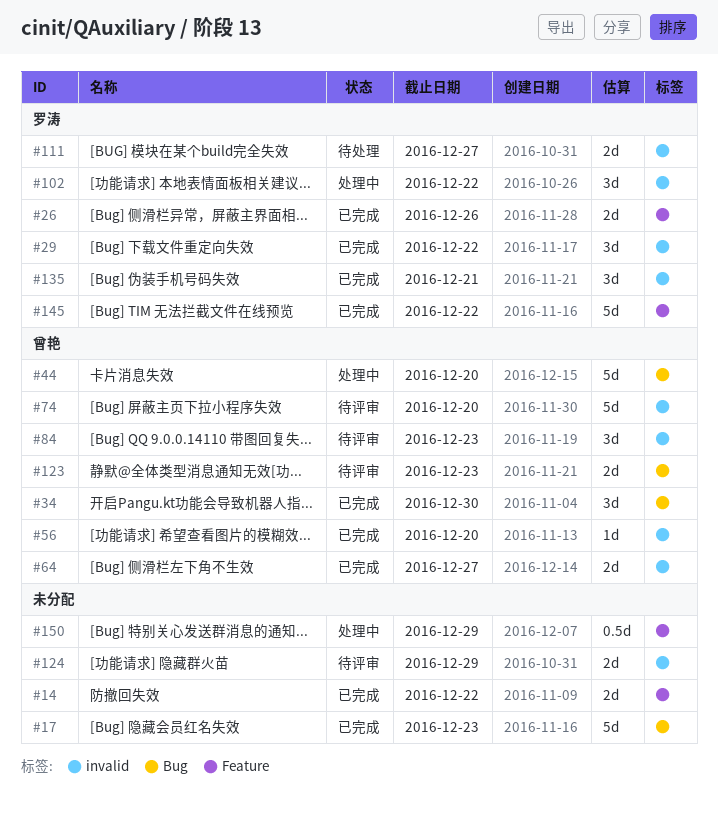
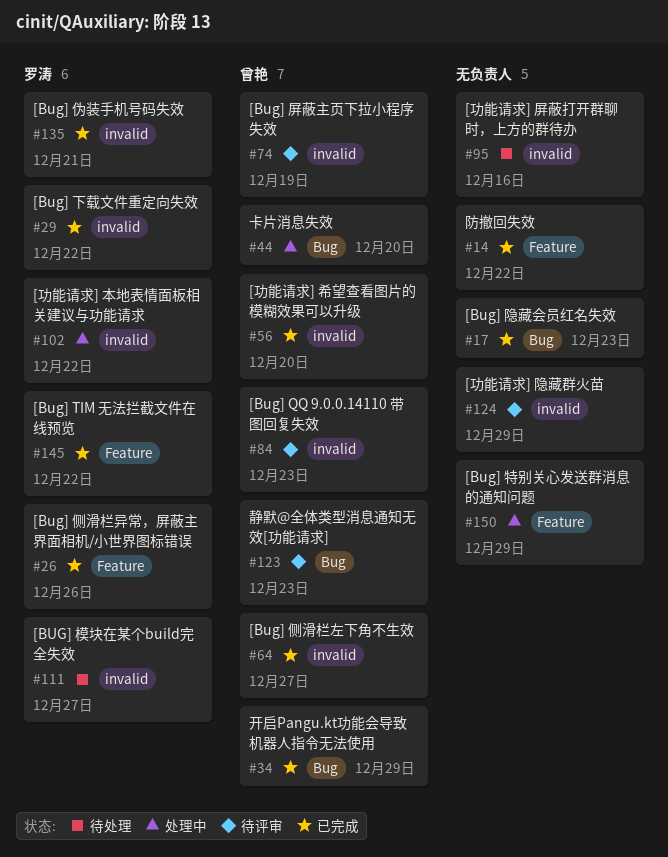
#34, due: Dec 30 -> Dec 29
#74, due: Dec 20 -> Dec 19
#95: none -> present

